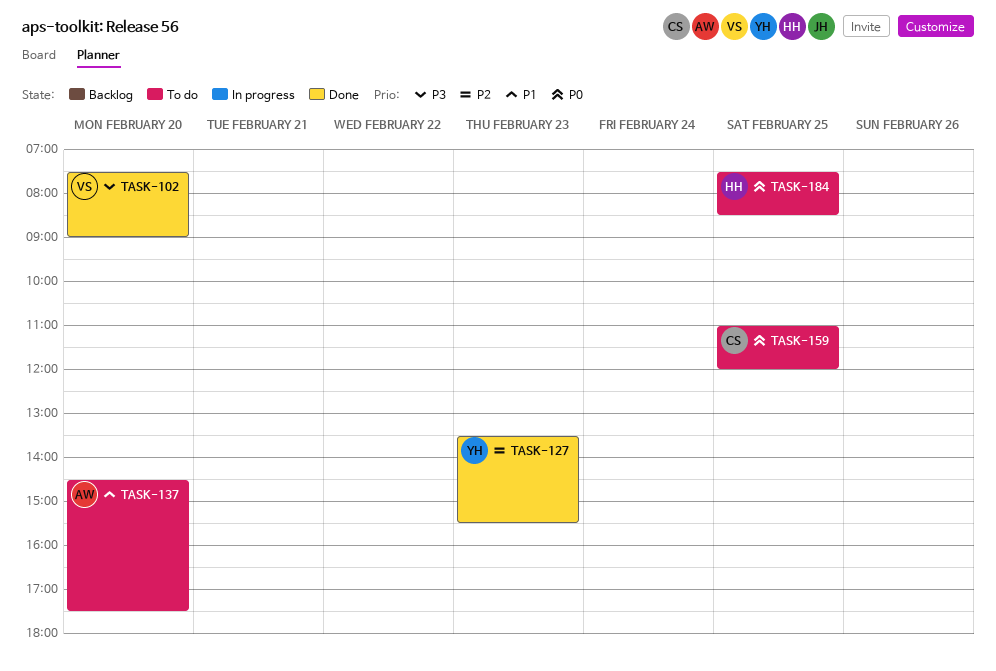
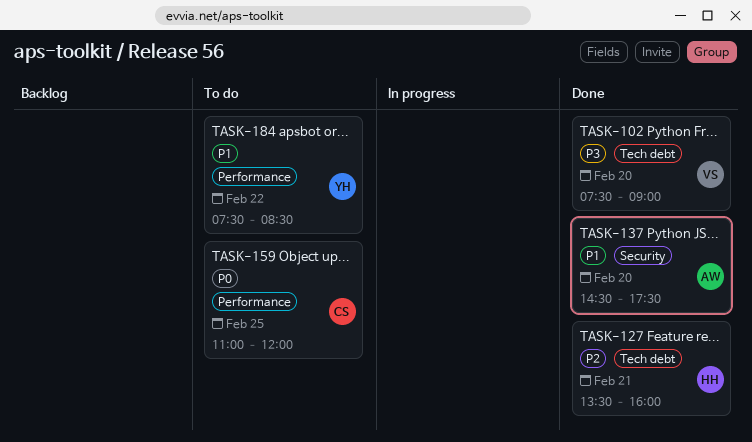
TASK-127, owner: YH -> HH
TASK-127, day: Feb 23 -> Feb 21
TASK-127, ends: 15:30 -> 16:00
TASK-137, status: To do -> Done
TASK-184, owner: HH -> YH
TASK-184, priority: P0 -> P1
TASK-184, day: Feb 25 -> Feb 22

